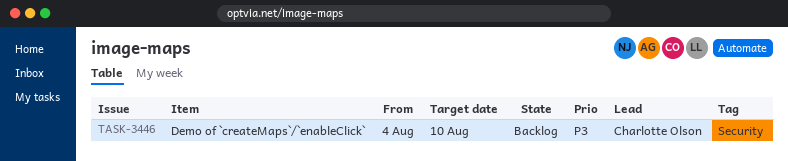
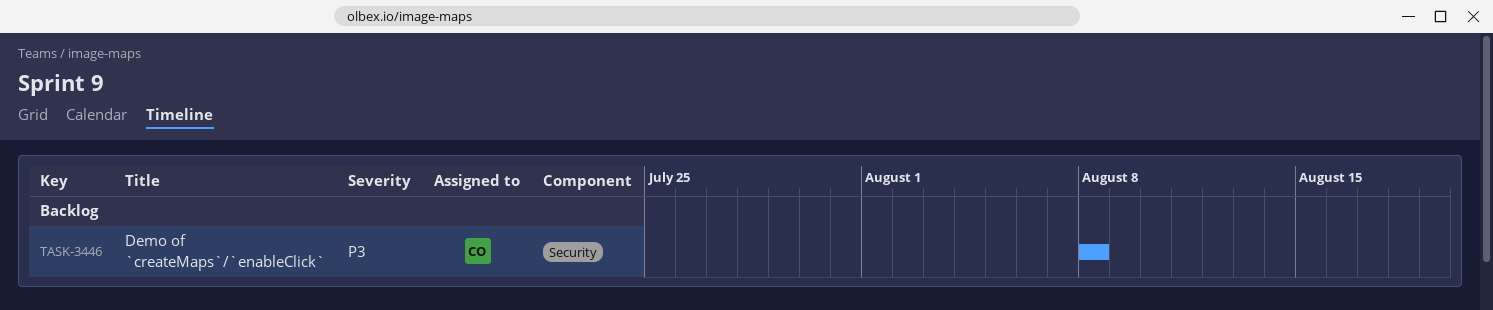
TASK-3446, start: Aug 4 -> Aug 8
TASK-3446, due: Aug 10 -> Aug 8

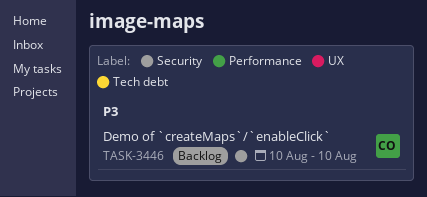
TASK-3446, start: Aug 8 -> Aug 10
TASK-3446, due: Aug 8 -> Aug 10

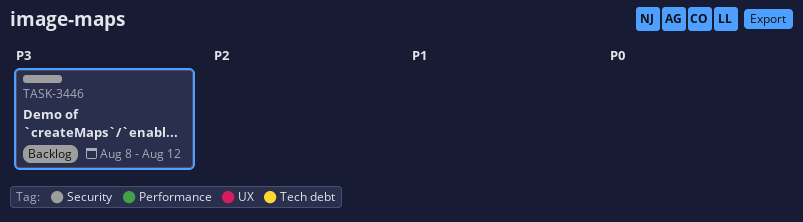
TASK-3446, start: Aug 10 -> Aug 8
TASK-3446, due: Aug 10 -> Aug 12

